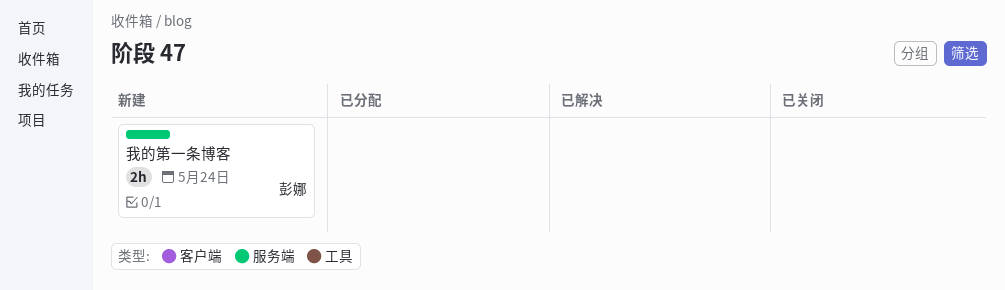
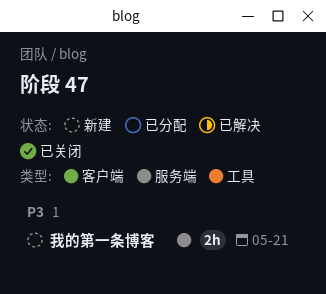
我的第一条博客, due: May 24 -> May 21

